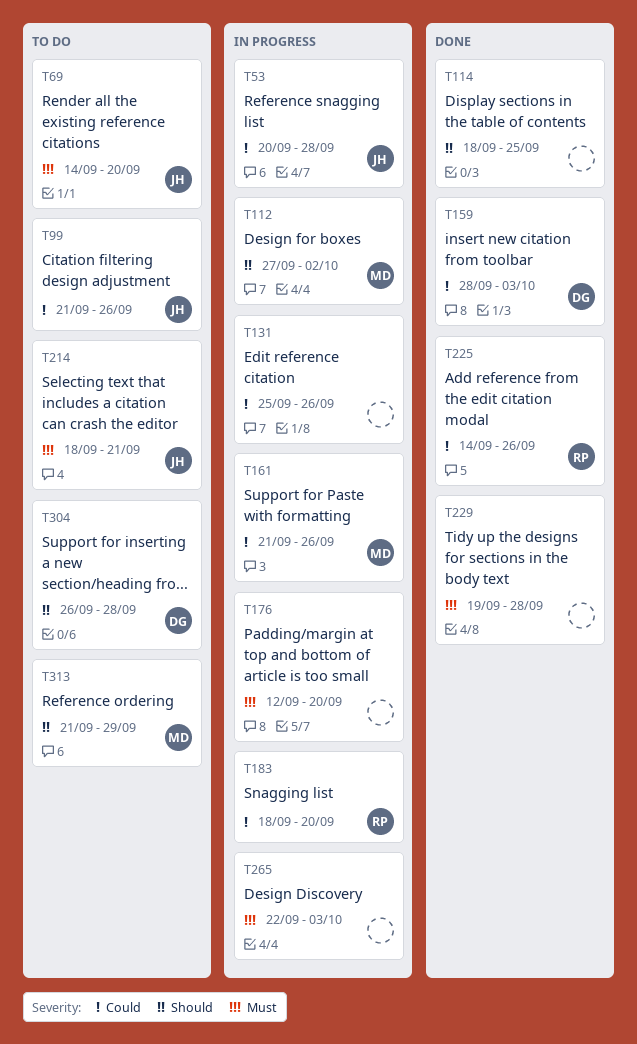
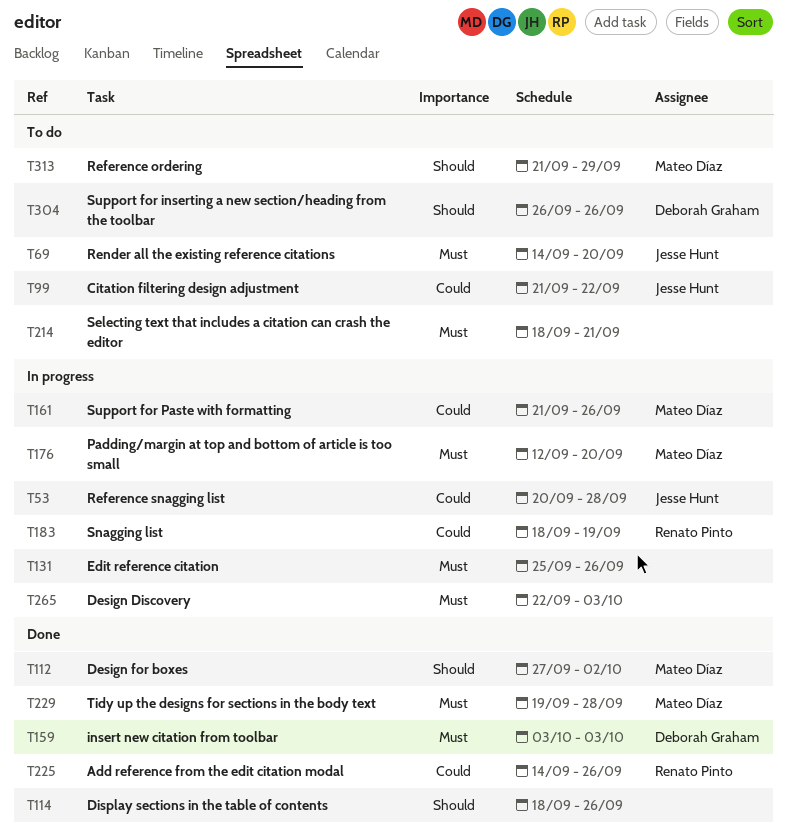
T99, due: Sep 26 -> Sep 22
T112, status: In progress -> Done
T114, due: Sep 25 -> Sep 26
T131, priority: Could -> Must
T159, priority: Could -> Must
T159, start: Sep 28 -> Oct 3
T176, owner: none -> Mateo Díaz
T183, due: Sep 20 -> Sep 19
T214, owner: Jesse Hunt -> none
T229, owner: none -> Mateo Díaz
T304, due: Sep 28 -> Sep 26

